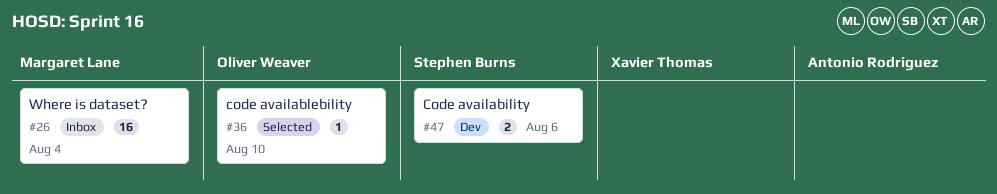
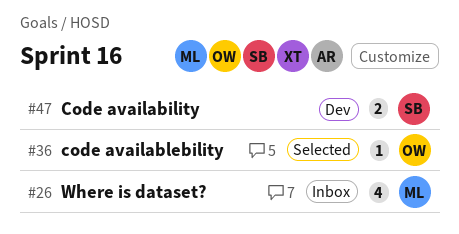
#26, estimate: 16 -> 4

